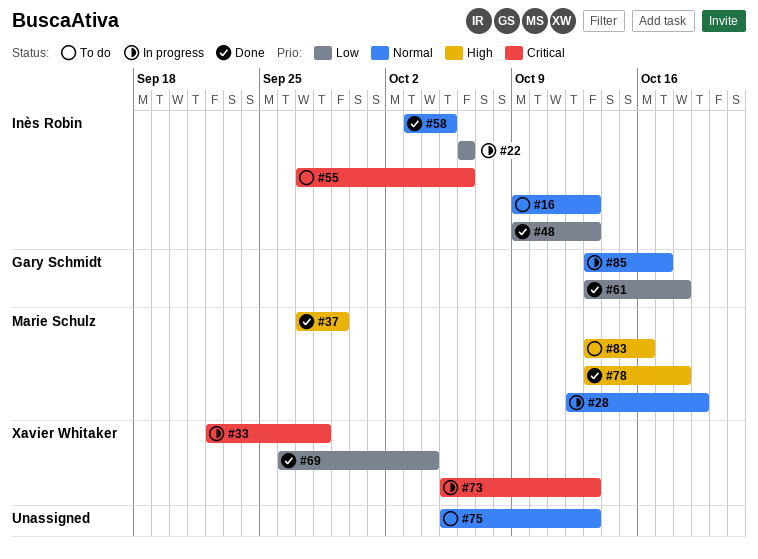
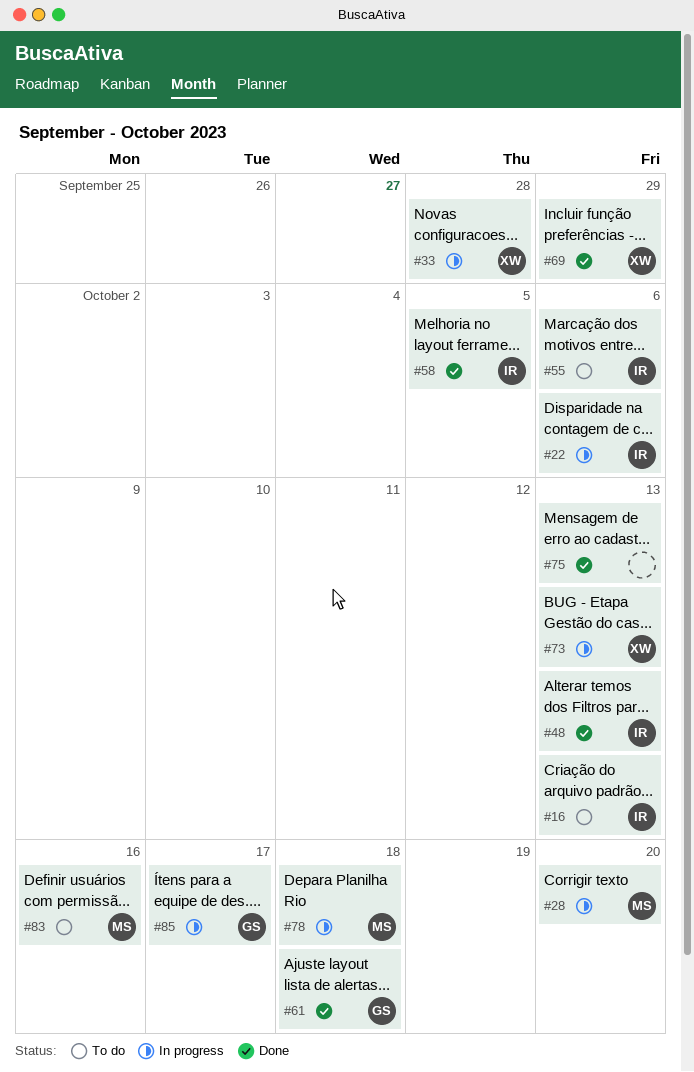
#28, due: Oct 19 -> Oct 20
#37: present -> none
#69, due: Oct 4 -> Sep 29
#75, status: To do -> Done
#78, status: Done -> In progress

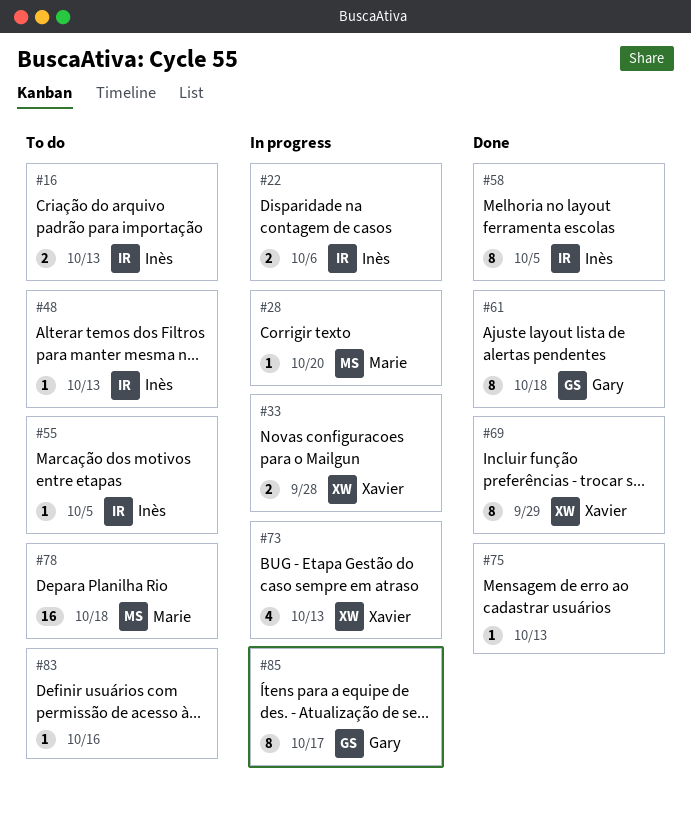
#48, status: Done -> To do
#55, due: Oct 6 -> Oct 5
#78, status: In progress -> To do
#83, owner: Marie -> none

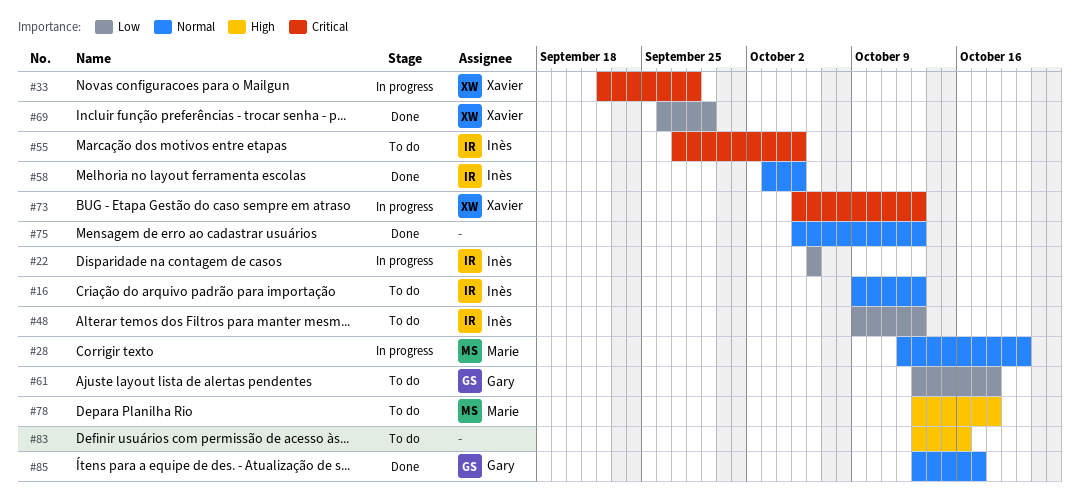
#61, status: Done -> To do
#85, status: In progress -> Done

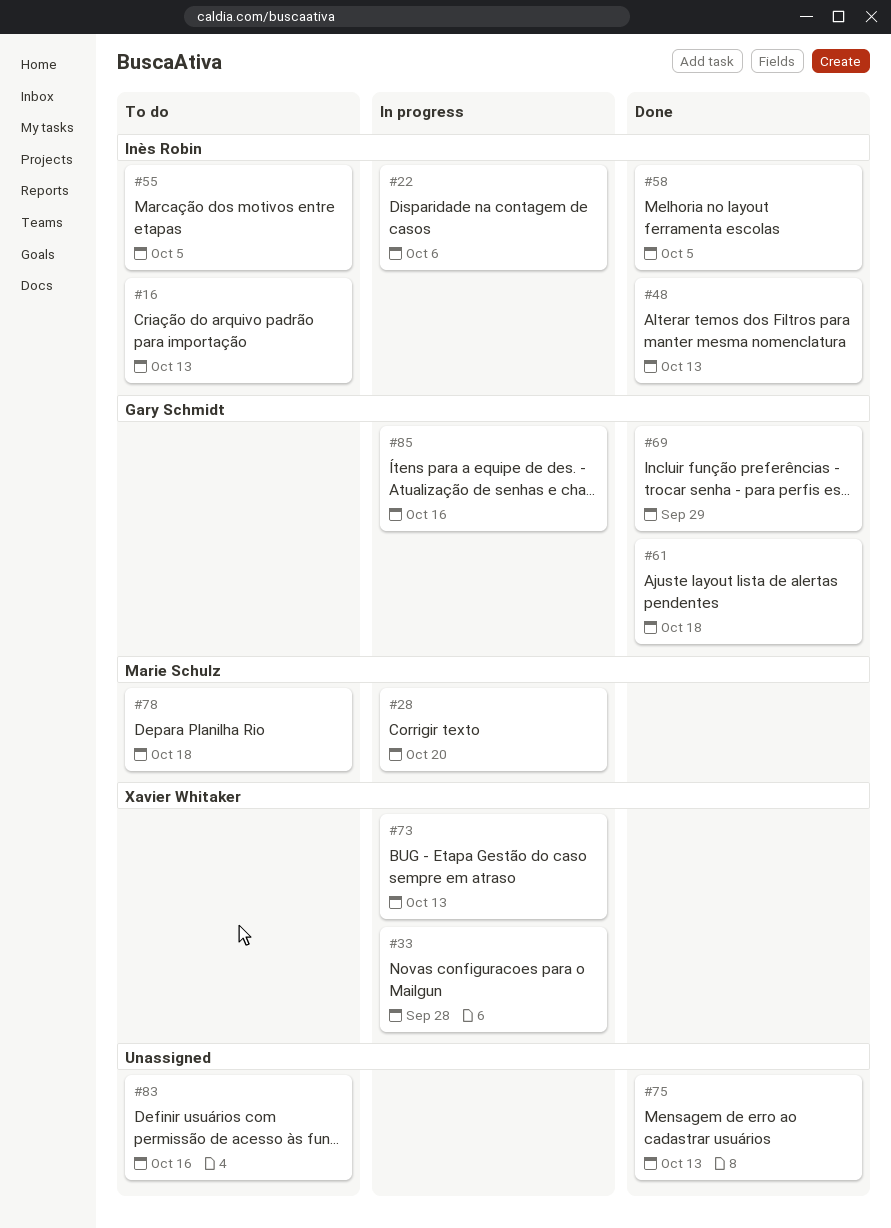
#48, status: To do -> Done
#61, status: To do -> Done
#69, owner: Xavier Whitaker -> Gary Schmidt
#85, status: Done -> In progress
#85, due: Oct 17 -> Oct 16

